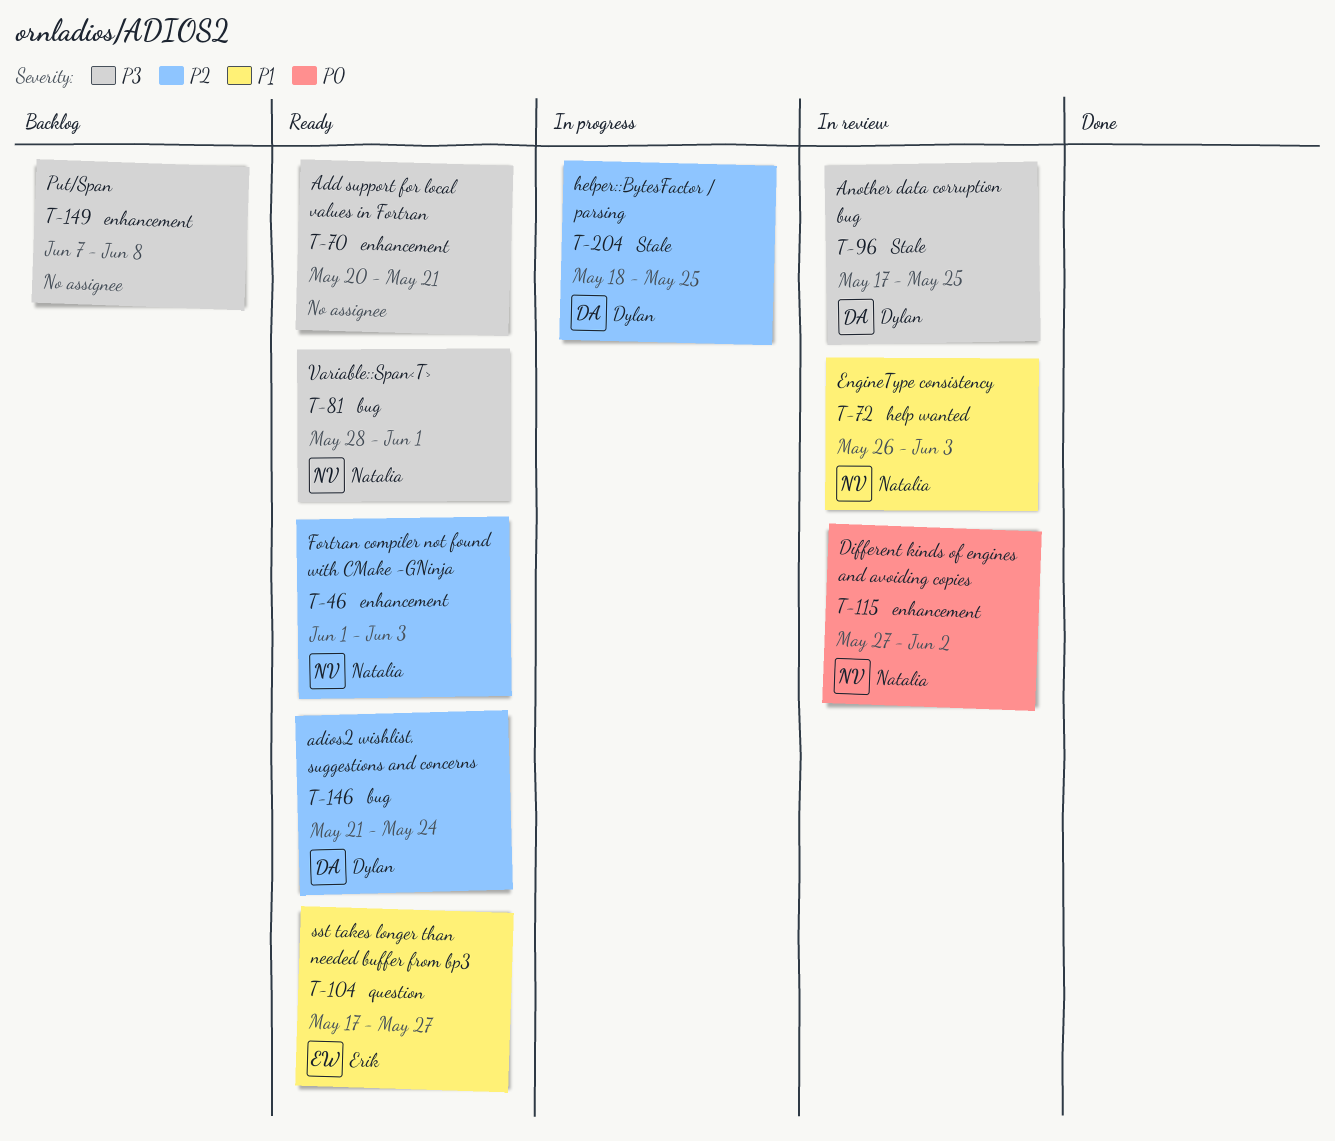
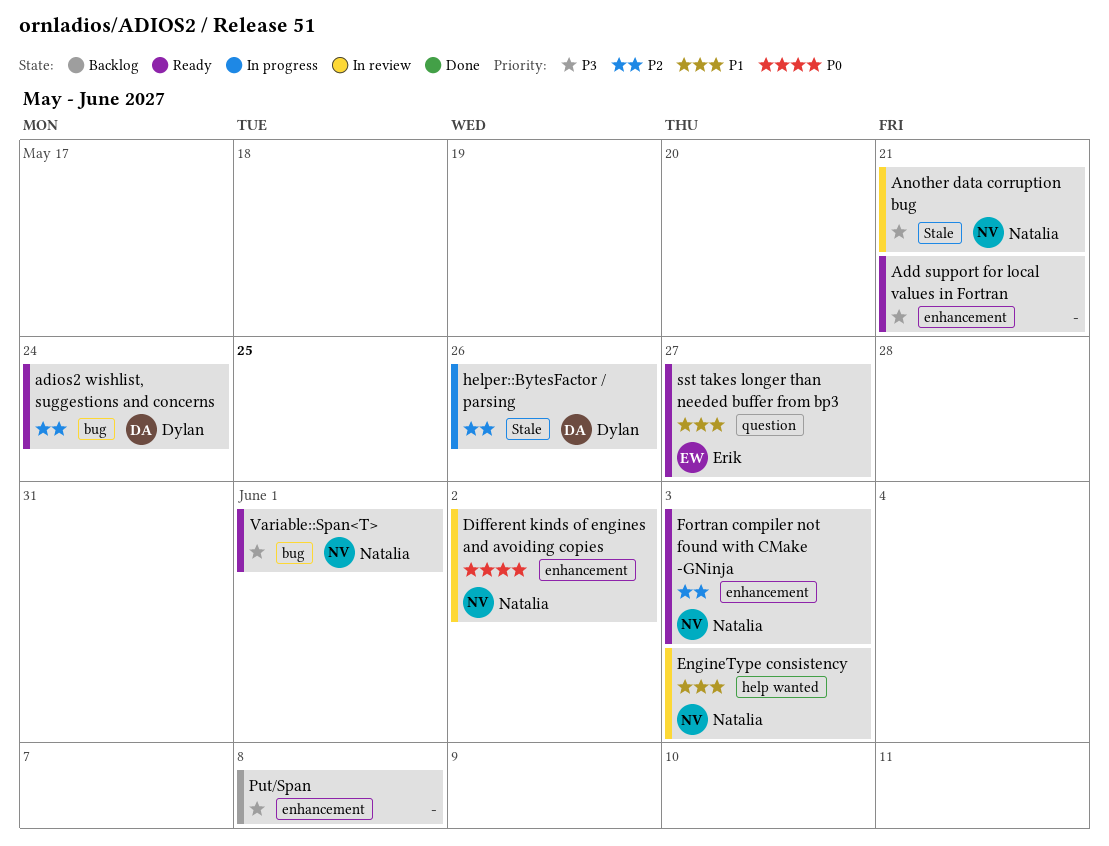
Another data corruption bug, owner: Dylan -> Natalia
Another data corruption bug, due: May 25 -> May 21
helper::BytesFactor / parsing, due: May 25 -> May 26

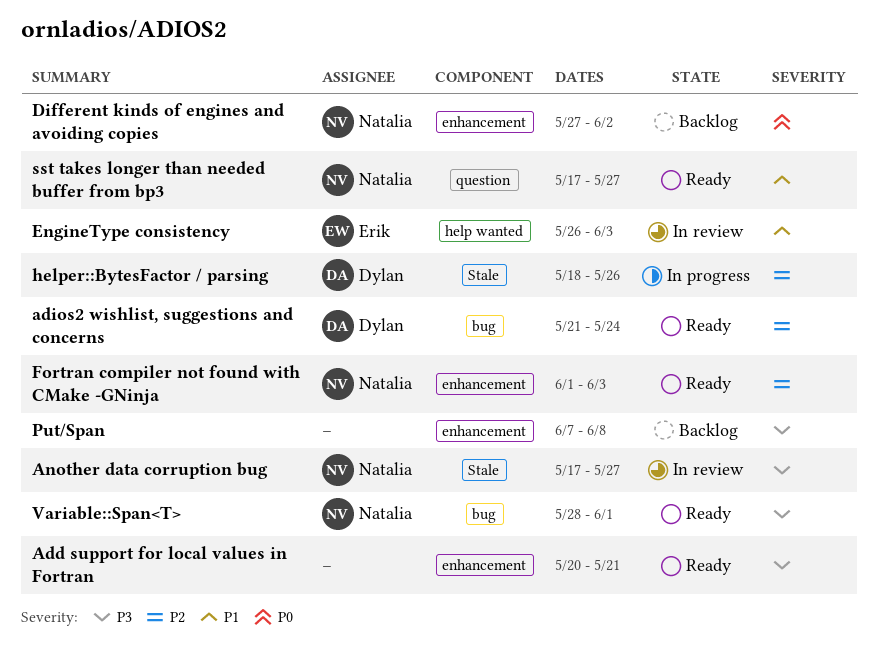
Another data corruption bug, due: May 21 -> May 27
Different kinds of engines and avoiding copies, status: In review -> Backlog
EngineType consistency, owner: Natalia -> Erik
sst takes longer than needed buffer from bp3, owner: Erik -> Natalia

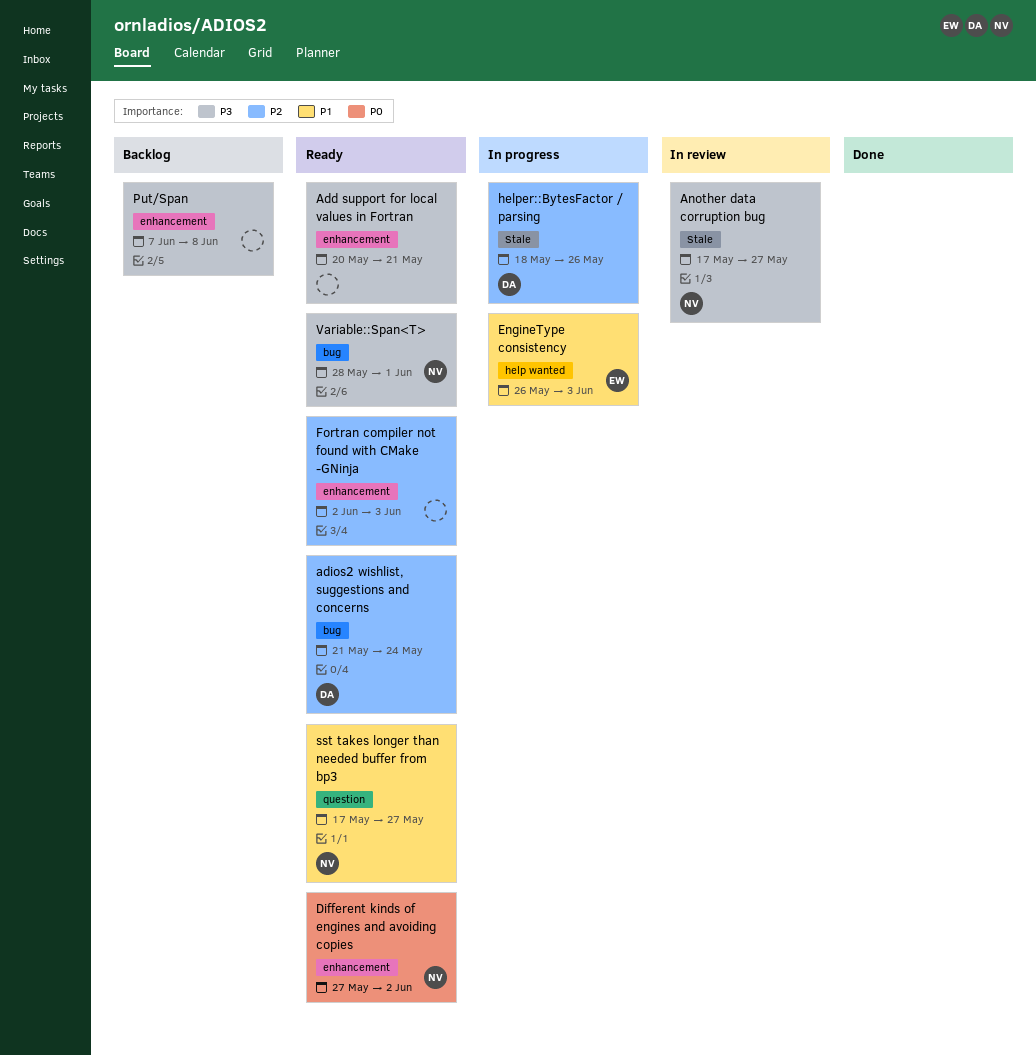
Different kinds of engines and avoiding copies, status: Backlog -> Ready
EngineType consistency, status: In review -> In progress
Fortran compiler not found with CMake -GNinja, owner: Natalia -> none
Fortran compiler not found with CMake -GNinja, start: Jun 1 -> Jun 2

